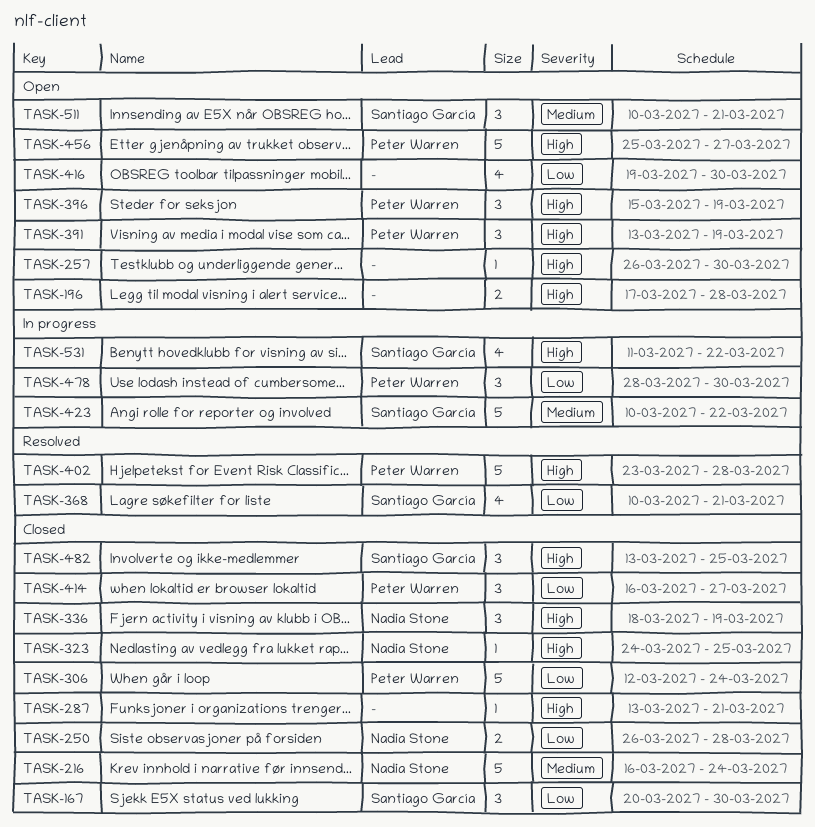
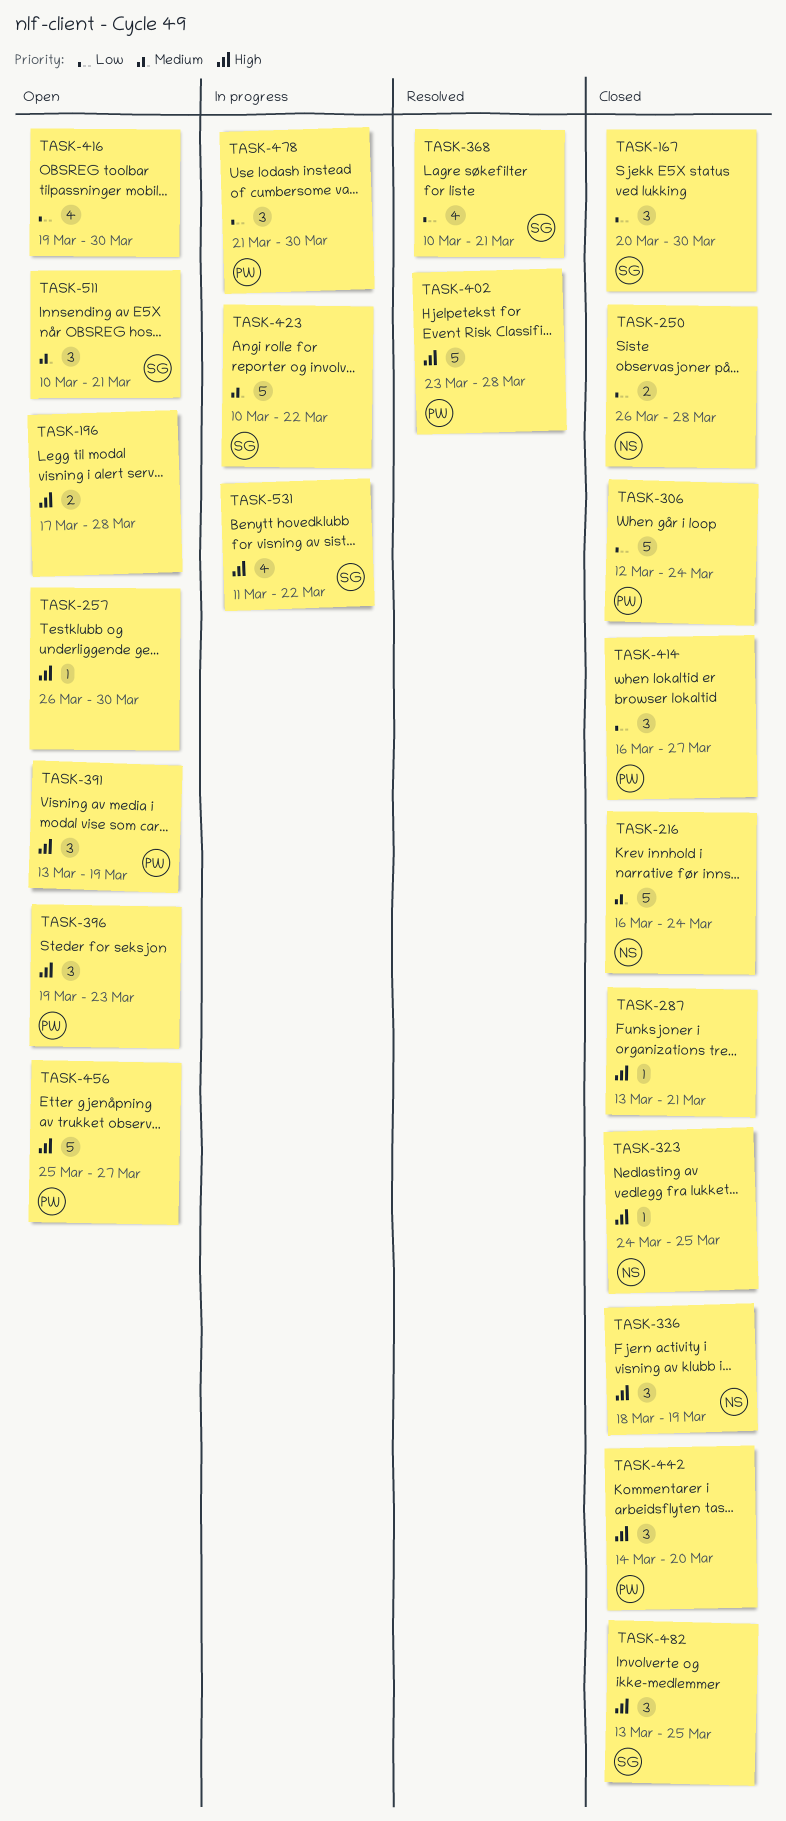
TASK-396, start: Mar 15 -> Mar 19
TASK-396, due: Mar 19 -> Mar 23
TASK-442: none -> present
TASK-478, start: Mar 28 -> Mar 21

